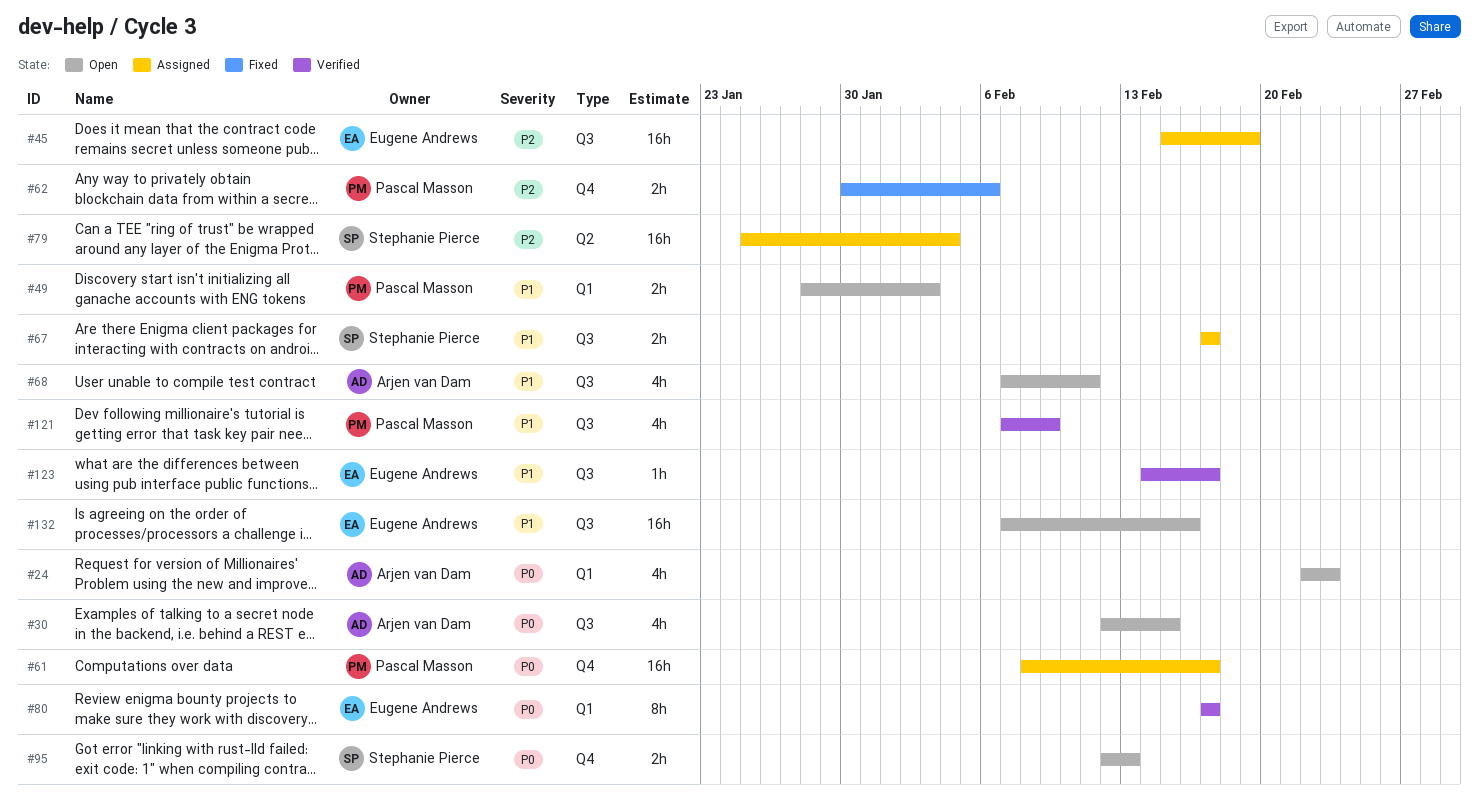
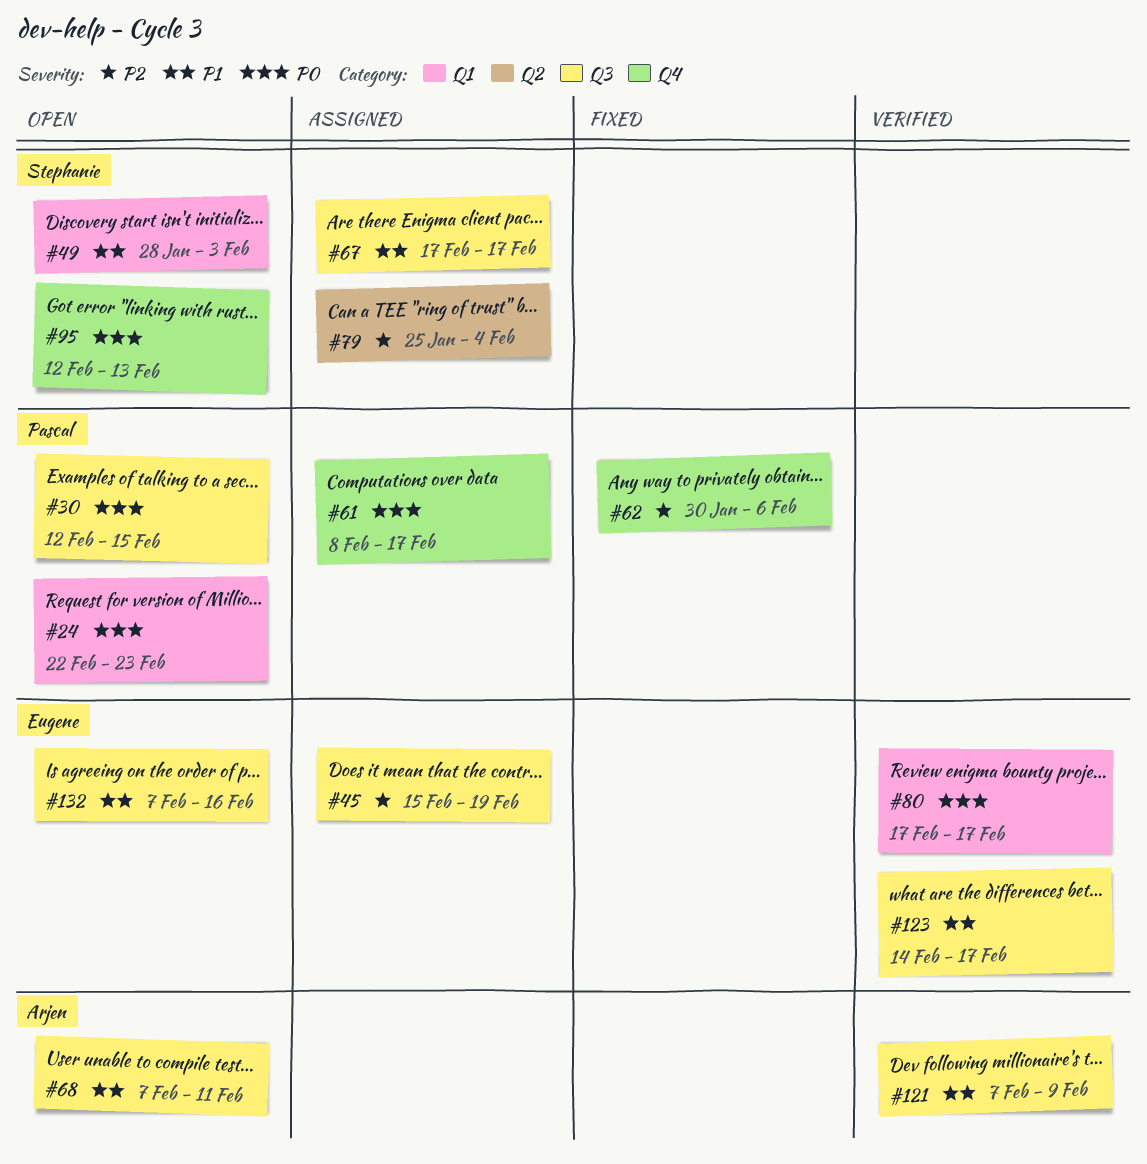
#24, owner: Arjen van Dam -> Pascal Masson
#30, owner: Arjen van Dam -> Pascal Masson
#49, owner: Pascal Masson -> Stephanie Pierce
#121, owner: Pascal Masson -> Arjen van Dam

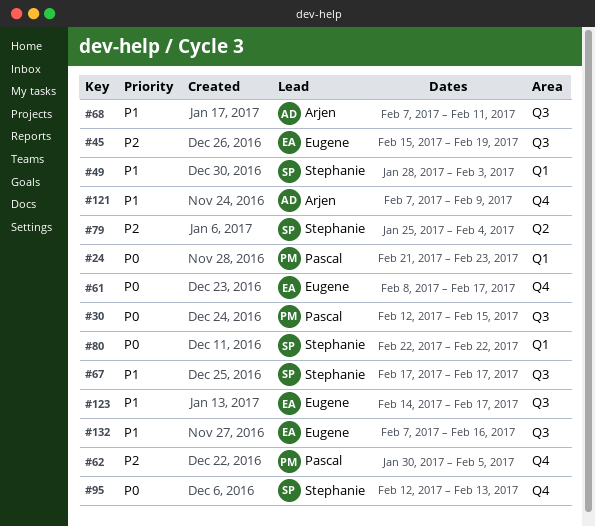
#24, start: Feb 22 -> Feb 21
#61, owner: Pascal -> Eugene
#62, due: Feb 6 -> Feb 5
#80, owner: Eugene -> Stephanie
#80, start: Feb 17 -> Feb 22
#80, due: Feb 17 -> Feb 22
#121, label: Q3 -> Q4

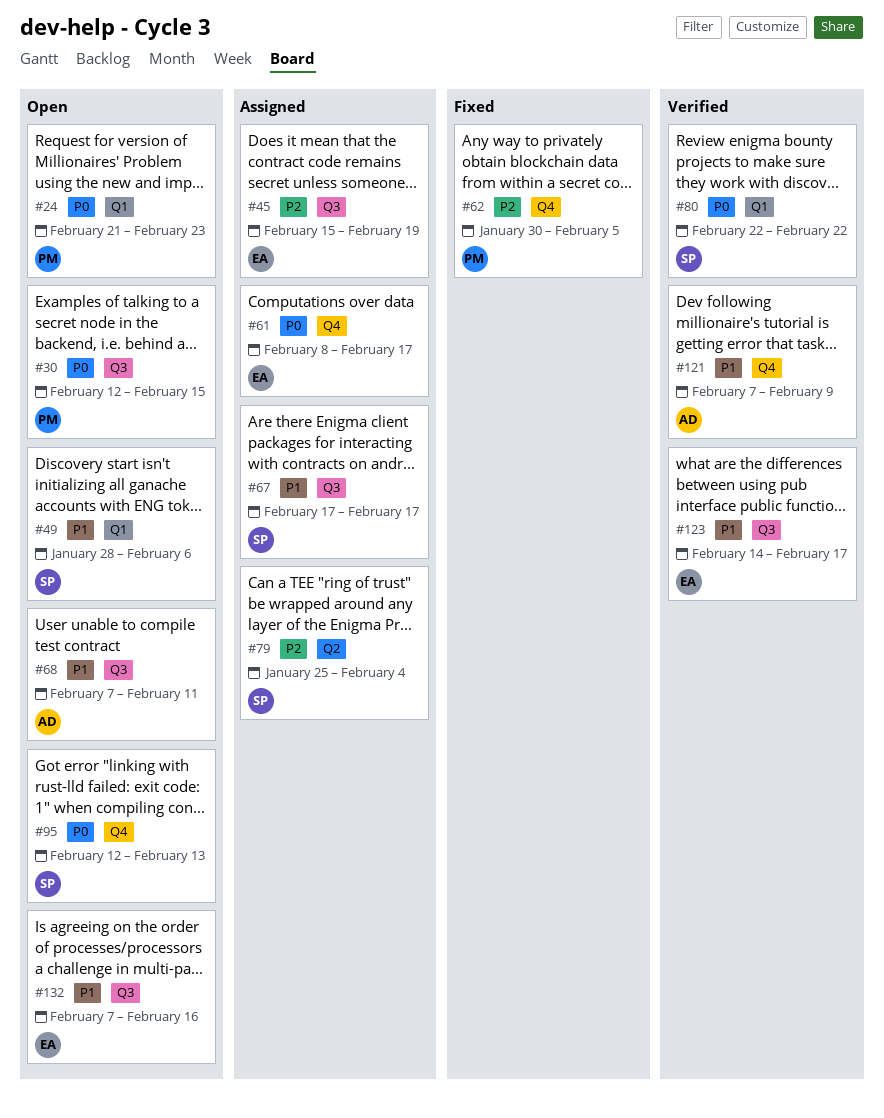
#49, due: Feb 3 -> Feb 6

